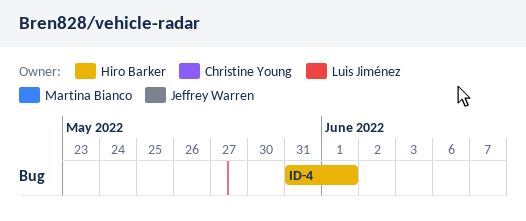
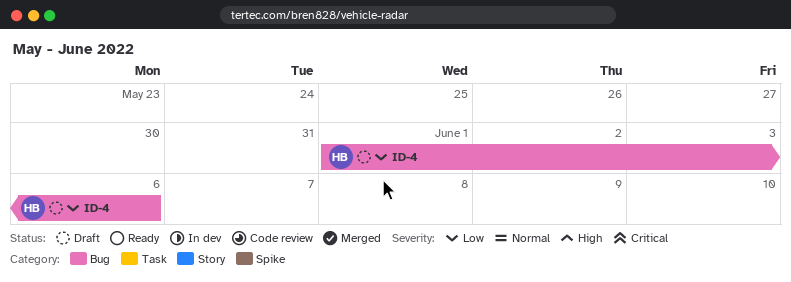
ID-4, start: May 31 -> Jun 1
ID-4, due: Jun 1 -> Jun 6

